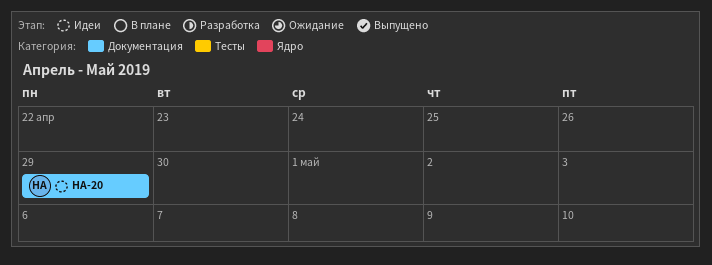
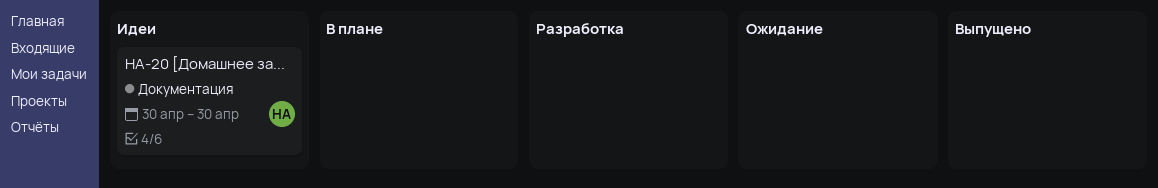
HA-20, start: Apr 29 -> Apr 30
HA-20, due: Apr 29 -> Apr 30

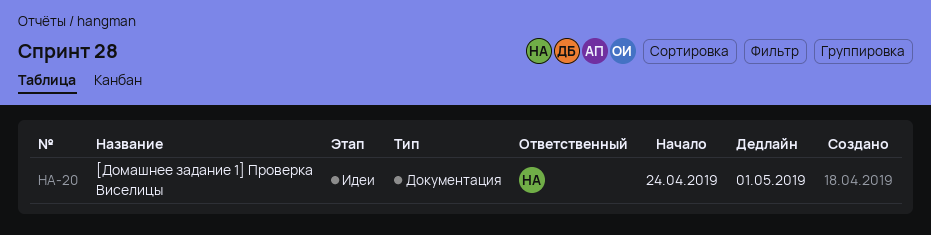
HA-20, start: Apr 30 -> Apr 24
HA-20, due: Apr 30 -> May 1

